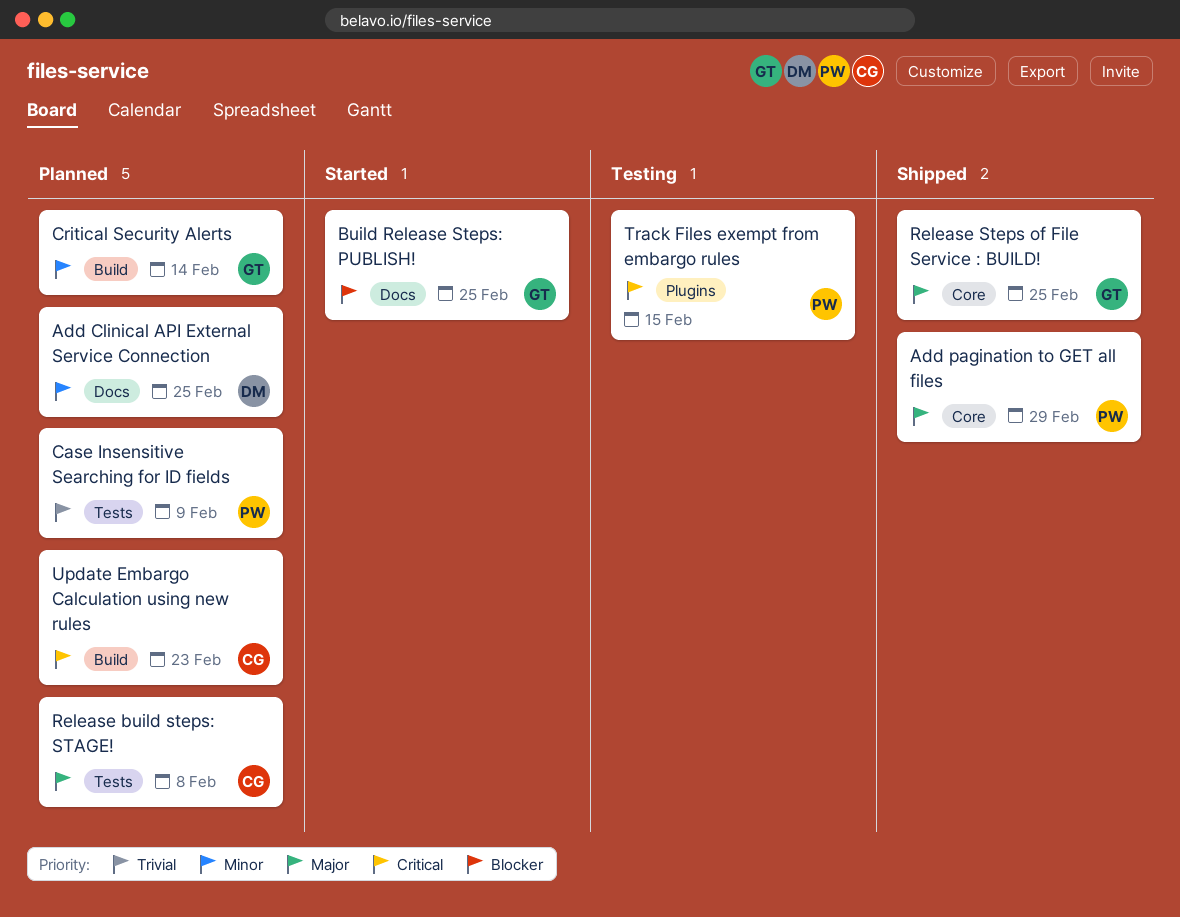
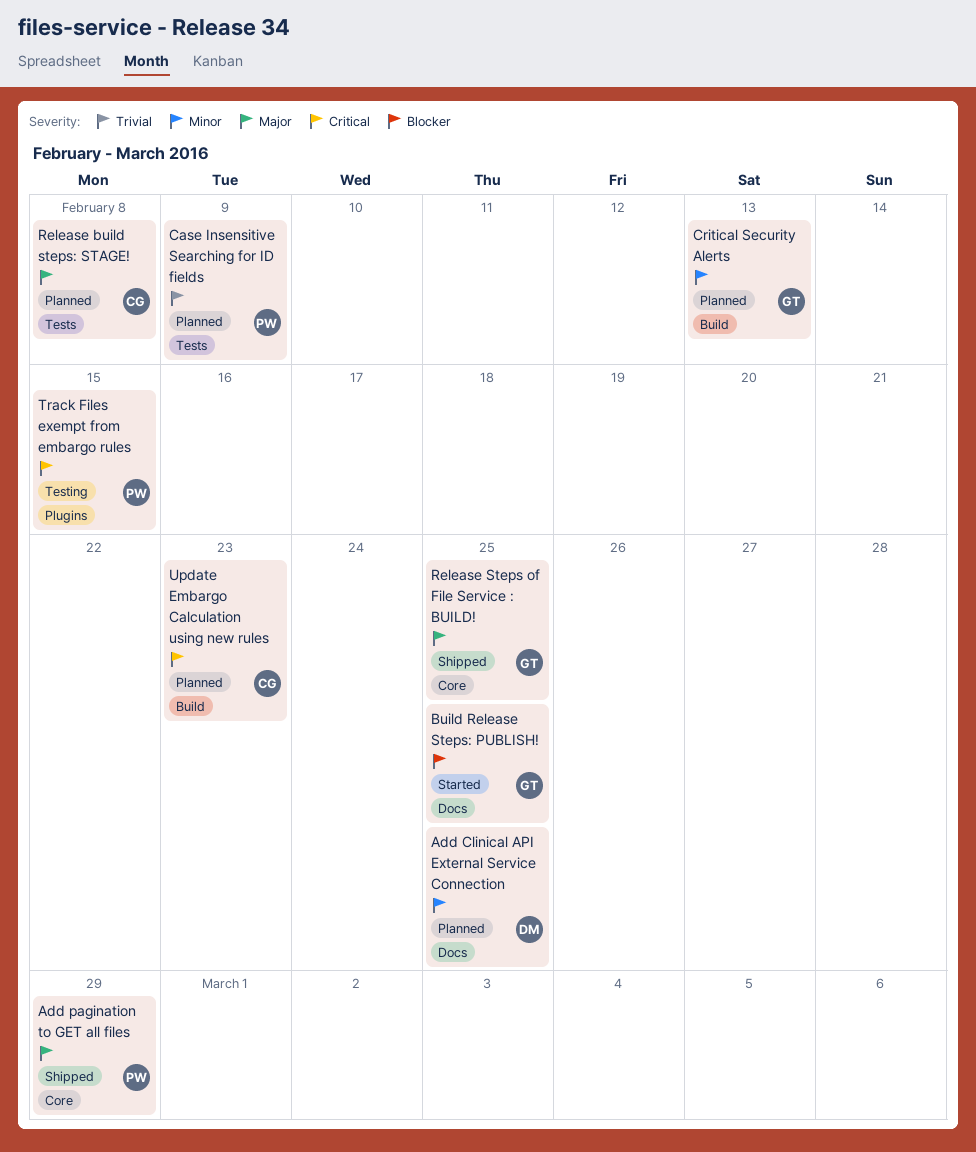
Critical Security Alerts, due: Feb 14 -> Feb 13

